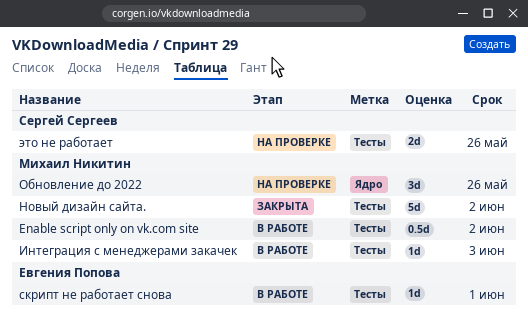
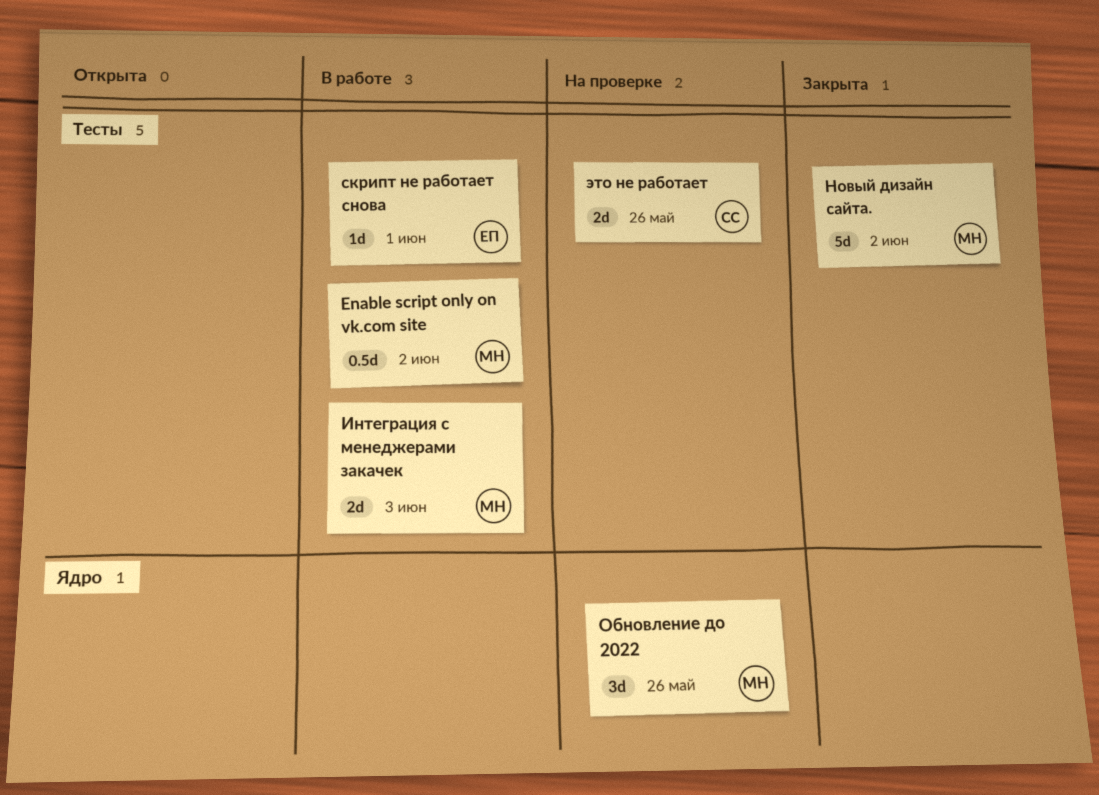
Интеграция с менеджерами закачек, estimate: 1d -> 2d

